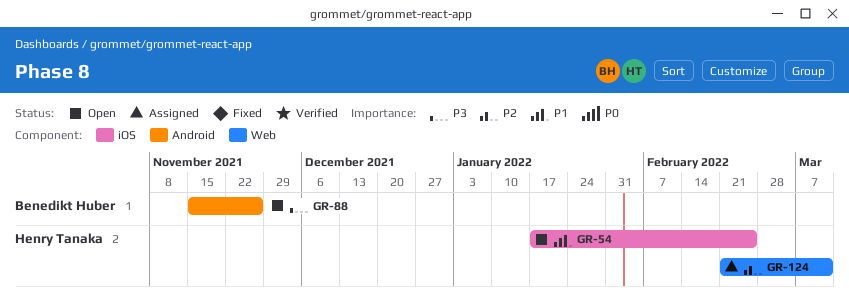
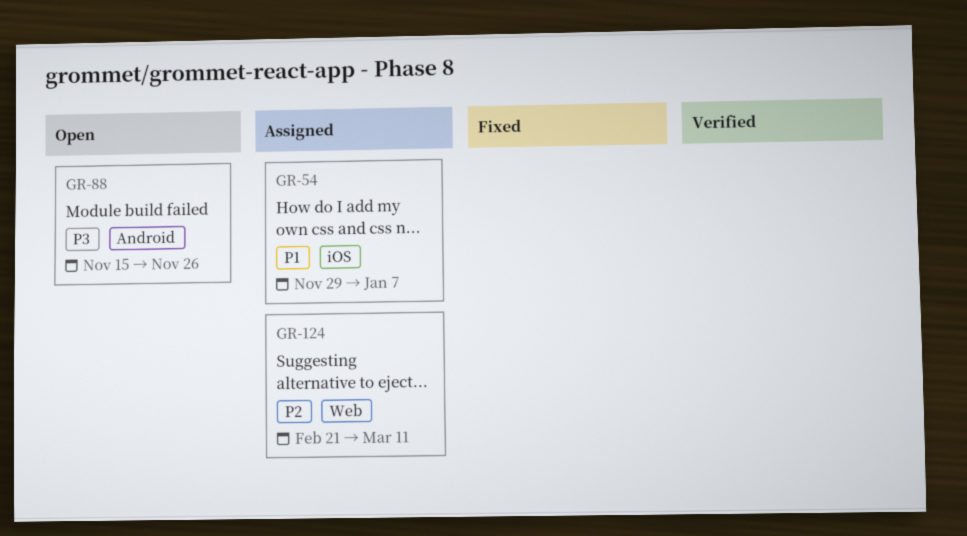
GR-54, status: Open -> Assigned
GR-54, start: Jan 17 -> Nov 29
GR-54, due: Feb 25 -> Jan 7

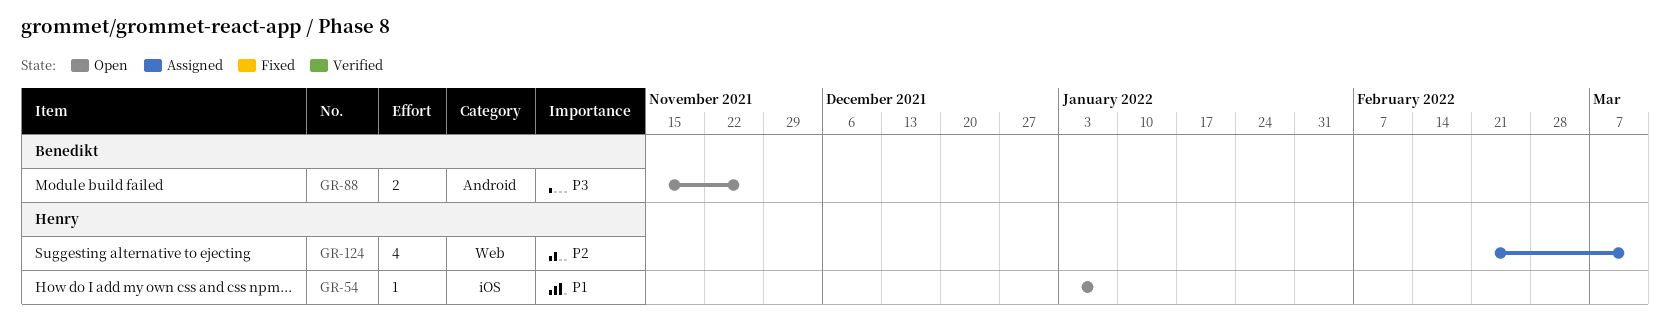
GR-54, status: Assigned -> Open
GR-54, start: Nov 29 -> Jan 3

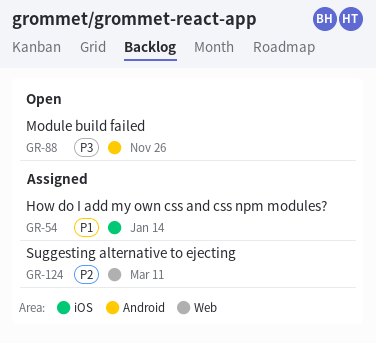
GR-54, status: Open -> Assigned
GR-54, due: Jan 7 -> Jan 14

